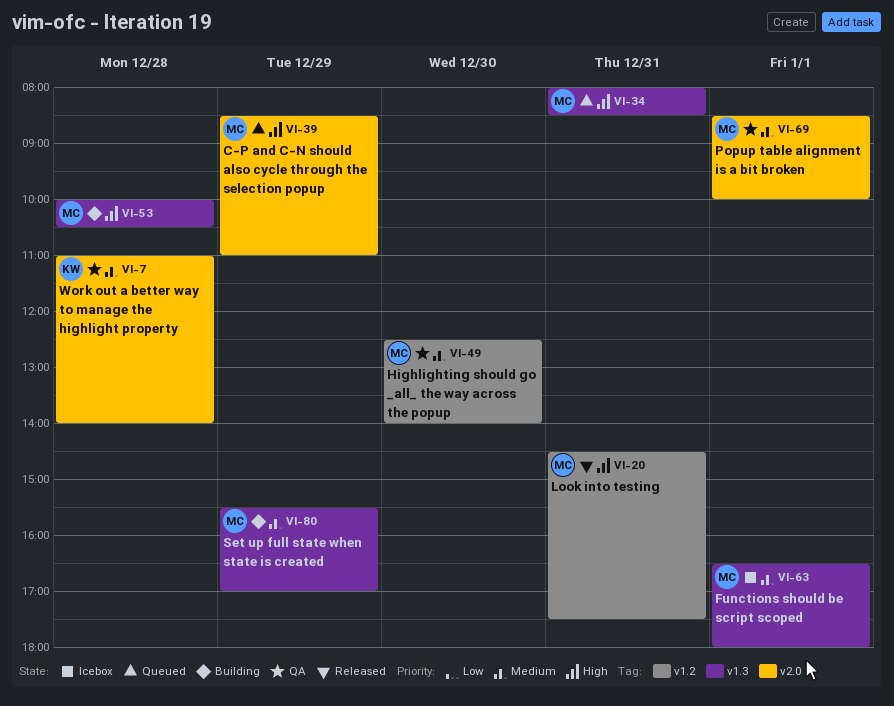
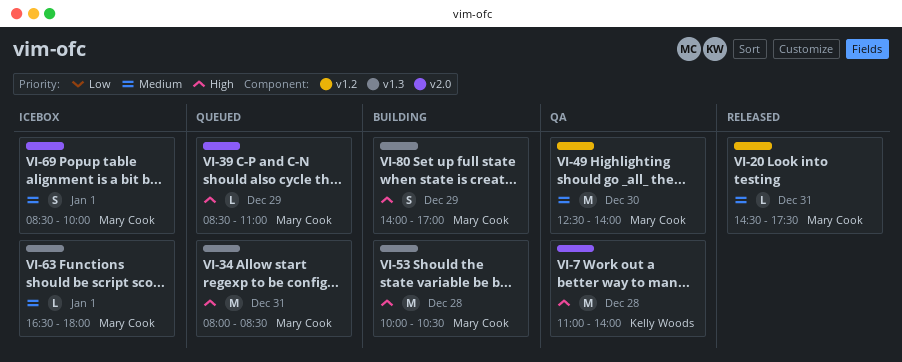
VI-7, priority: Medium -> High
VI-20, priority: High -> Medium
VI-69, status: QA -> Icebox
VI-80, priority: Medium -> High
VI-80, begins: 15:30 -> 14:00

